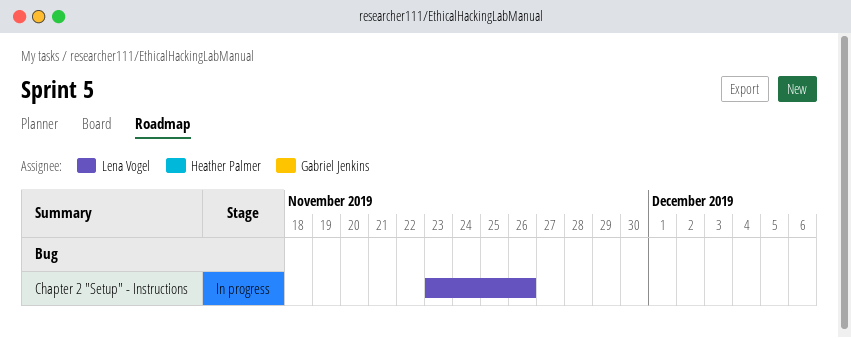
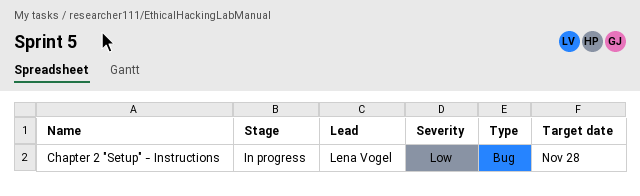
Chapter 2 "Setup" - Instructions, due: Nov 26 -> Nov 28

